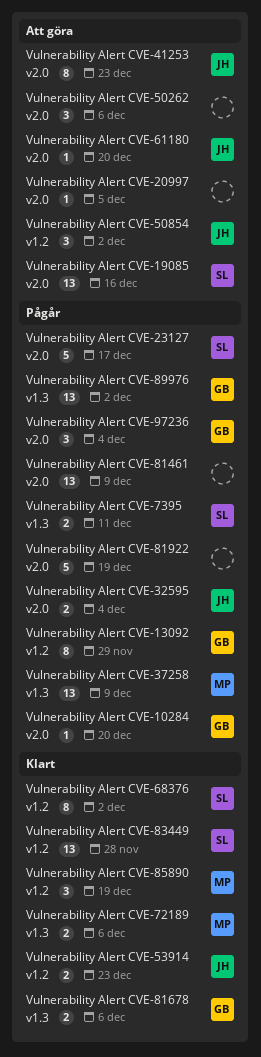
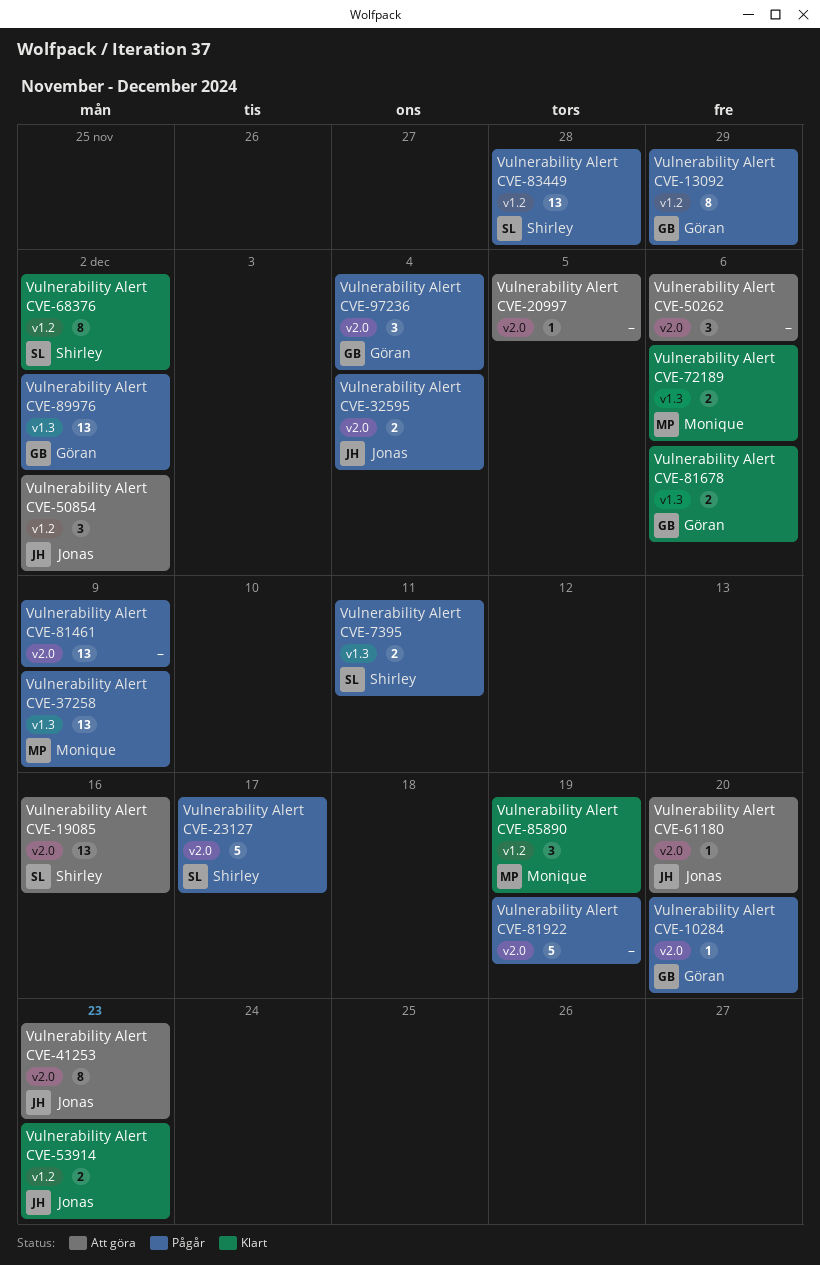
Vulnerability Alert CVE-83449, status: Klart -> Pågår

